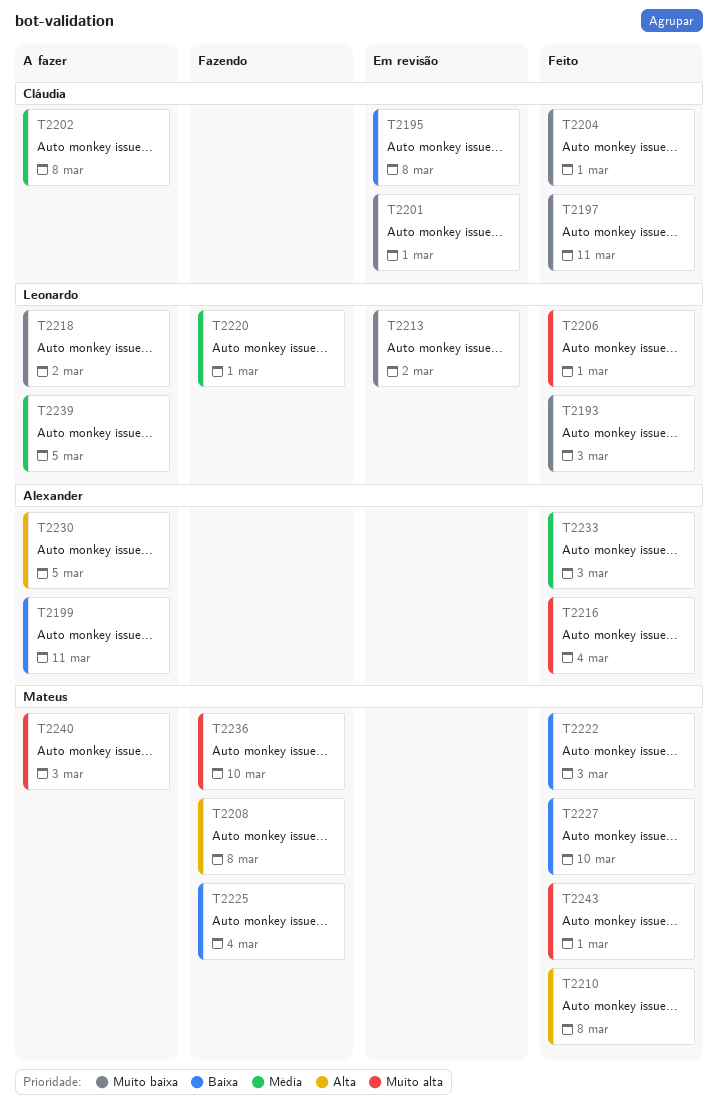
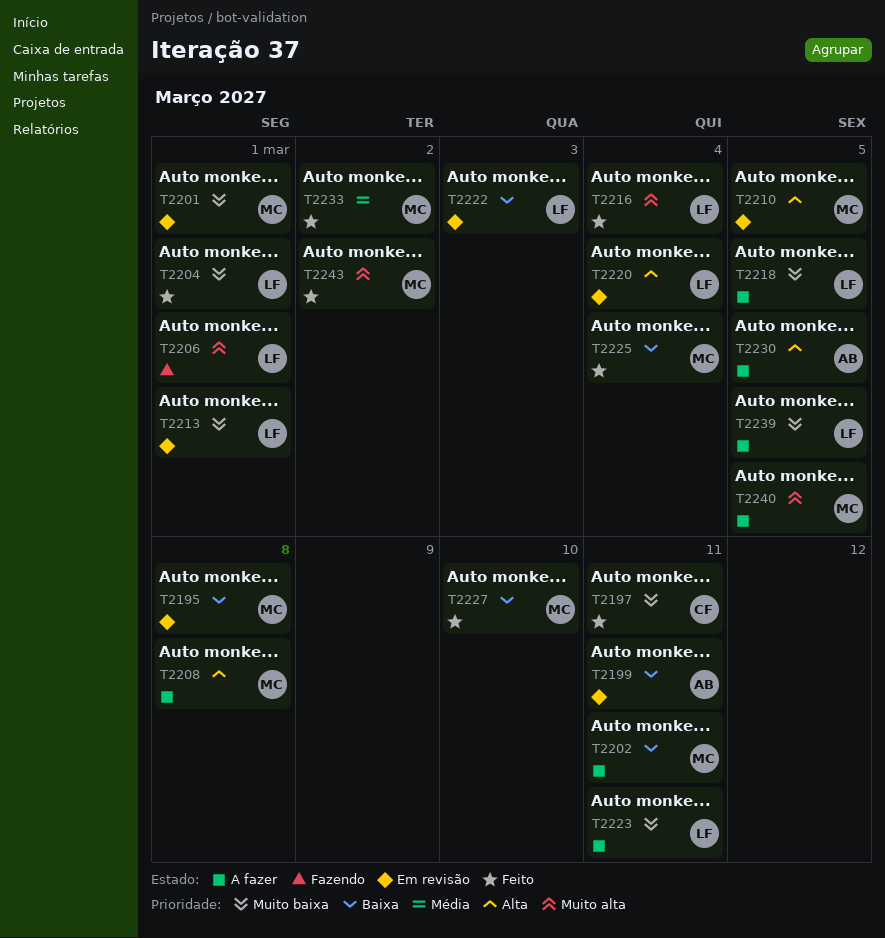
T2193: present -> none
T2195, owner: Cláudia -> Mateus
T2199, status: A fazer -> Em revisão
T2201, owner: Cláudia -> Mateus
T2202, owner: Cláudia -> Mateus
T2202, priority: Média -> Baixa
T2202, due: Mar 8 -> Mar 11
T2204, owner: Cláudia -> Leonardo
T2206, status: Feito -> Fazendo
T2208, status: Fazendo -> A fazer
T2210, status: Feito -> Em revisão
T2210, due: Mar 8 -> Mar 5
T2213, due: Mar 2 -> Mar 1
T2216, owner: Alexander -> Leonardo
T2218, due: Mar 2 -> Mar 5
T2220, status: Fazendo -> Em revisão
T2220, priority: Média -> Alta
T2220, due: Mar 1 -> Mar 4
T2222, status: Feito -> Em revisão
T2222, owner: Mateus -> Leonardo
T2223: none -> present
T2225, status: Fazendo -> Feito
T2233, owner: Alexander -> Mateus
T2233, due: Mar 3 -> Mar 2
T2236: present -> none
T2239, priority: Média -> Muito baixa
T2240, due: Mar 3 -> Mar 5
T2243, due: Mar 1 -> Mar 2

